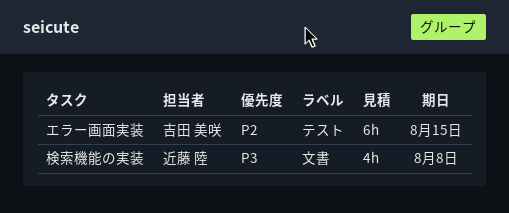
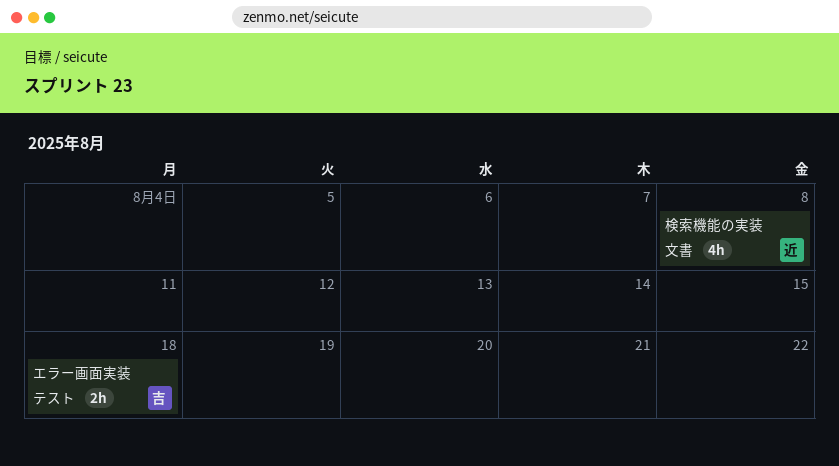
エラー画面実装, estimate: 6h -> 2h
エラー画面実装, due: Aug 15 -> Aug 18

